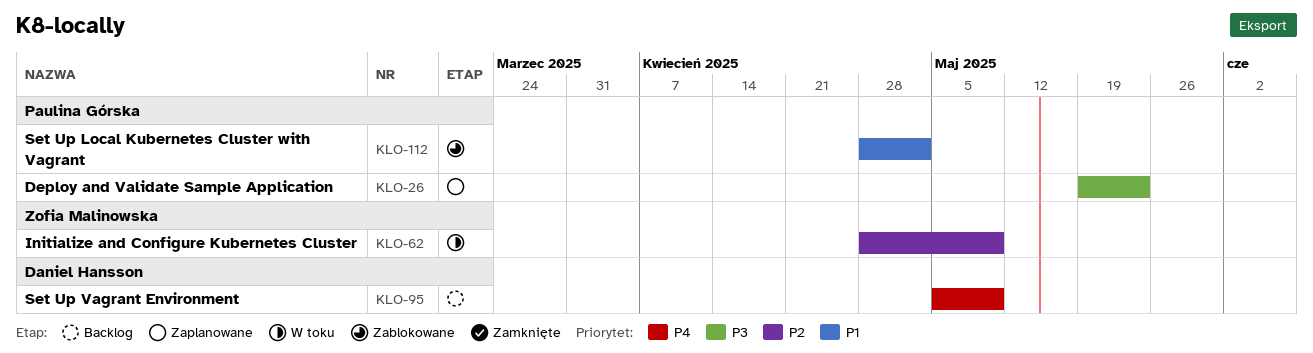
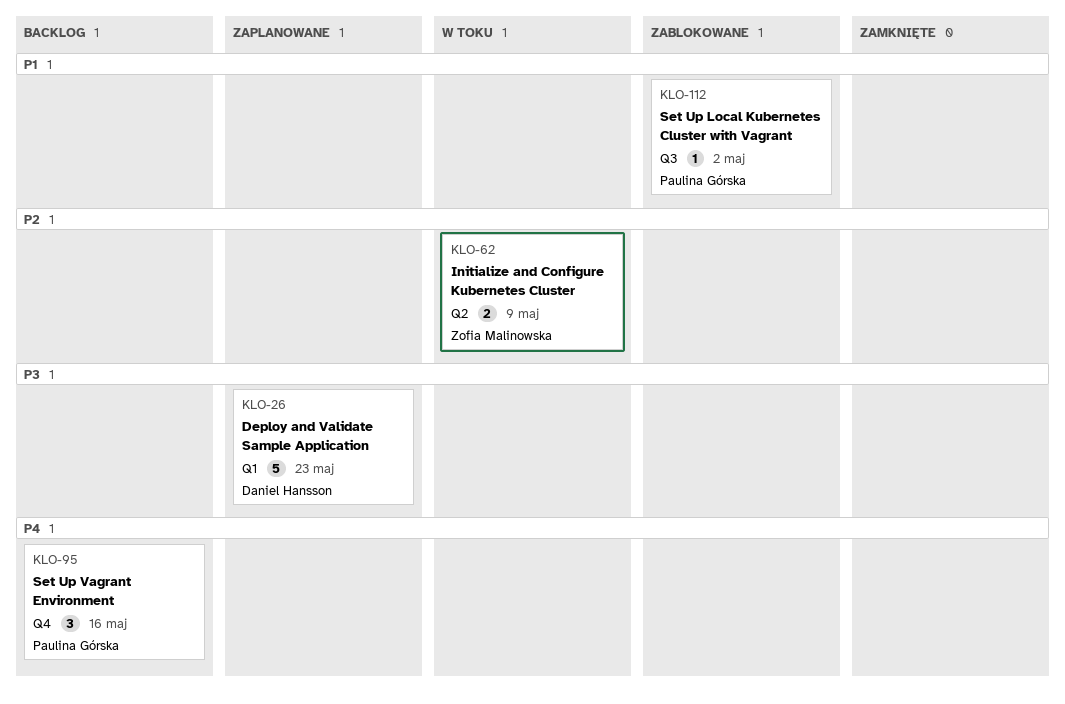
KLO-26, owner: Paulina Górska -> Daniel Hansson
KLO-95, owner: Daniel Hansson -> Paulina Górska
KLO-95, due: May 9 -> May 16

